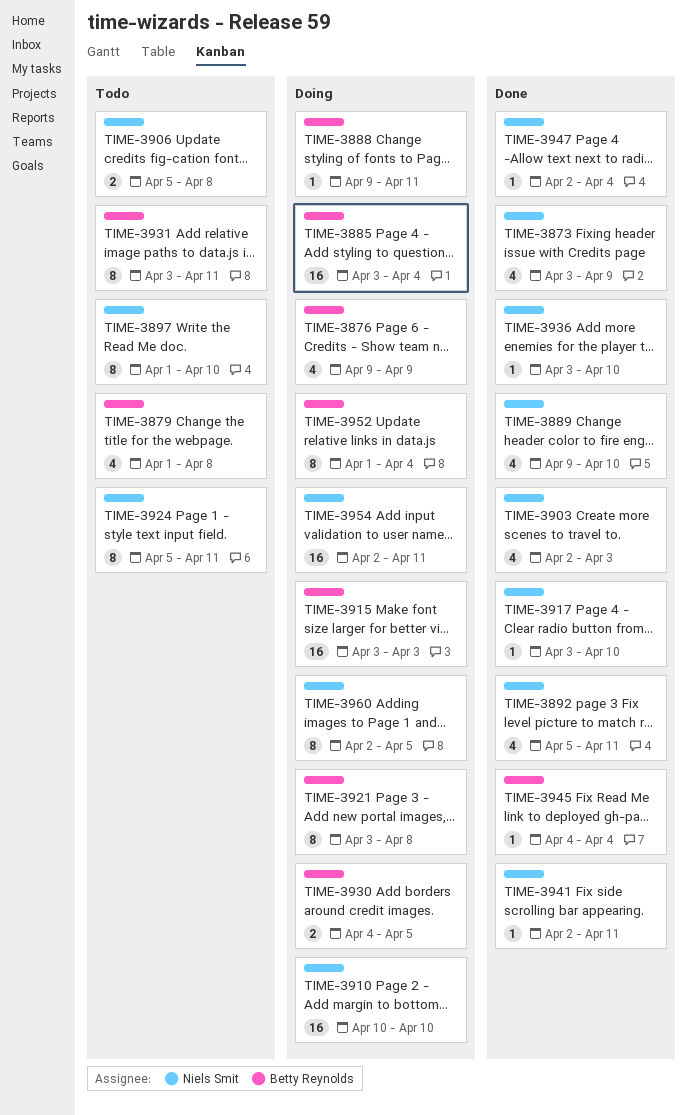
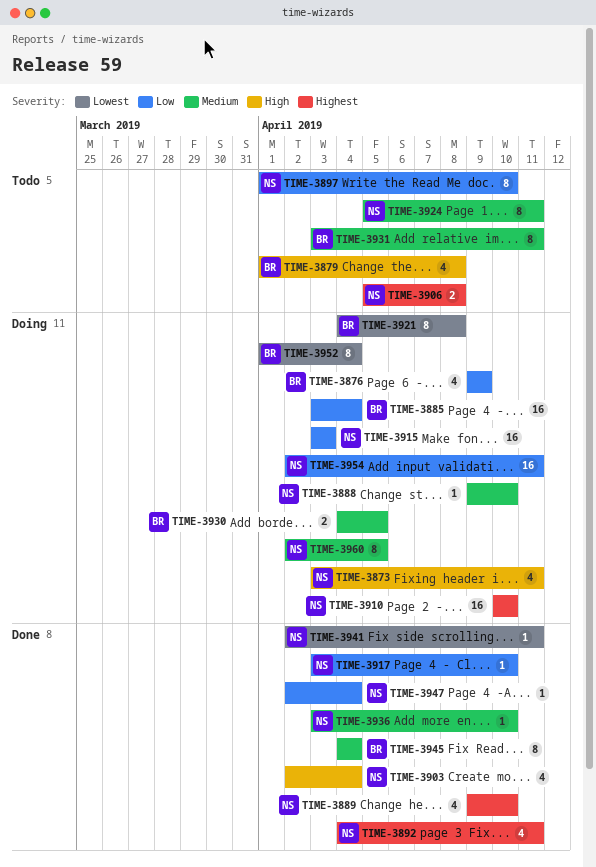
TIME-3873, status: Done -> Doing
TIME-3873, due: Apr 9 -> Apr 11
TIME-3888, owner: Betty Reynolds -> Niels Smit
TIME-3888, due: Apr 11 -> Apr 10
TIME-3892, start: Apr 5 -> Apr 4
TIME-3903, due: Apr 3 -> Apr 4
TIME-3915, owner: Betty Reynolds -> Niels Smit
TIME-3921, start: Apr 3 -> Apr 4
TIME-3945, estimate: 1 -> 8

